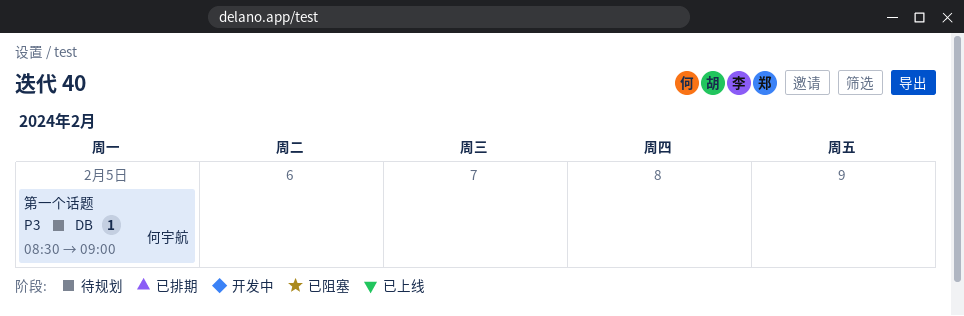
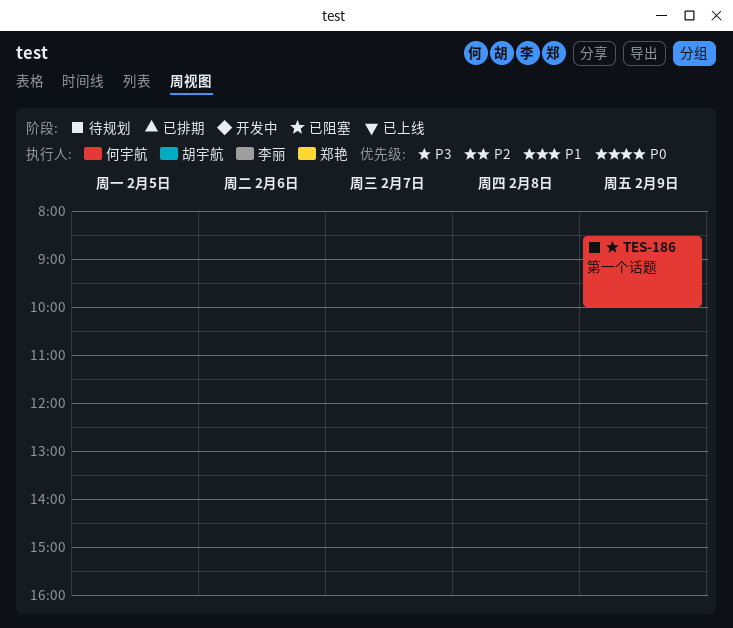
第一个话题, day: Feb 5 -> Feb 9
第一个话题, ends: 09:00 -> 10:00

